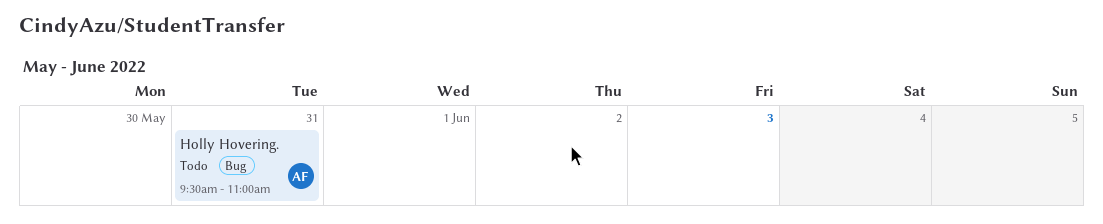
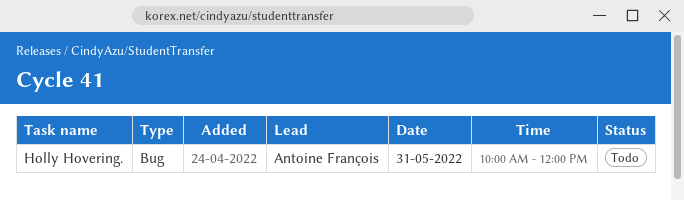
Holly Hovering., begins: 09:30 -> 10:00
Holly Hovering., ends: 11:00 -> 12:00

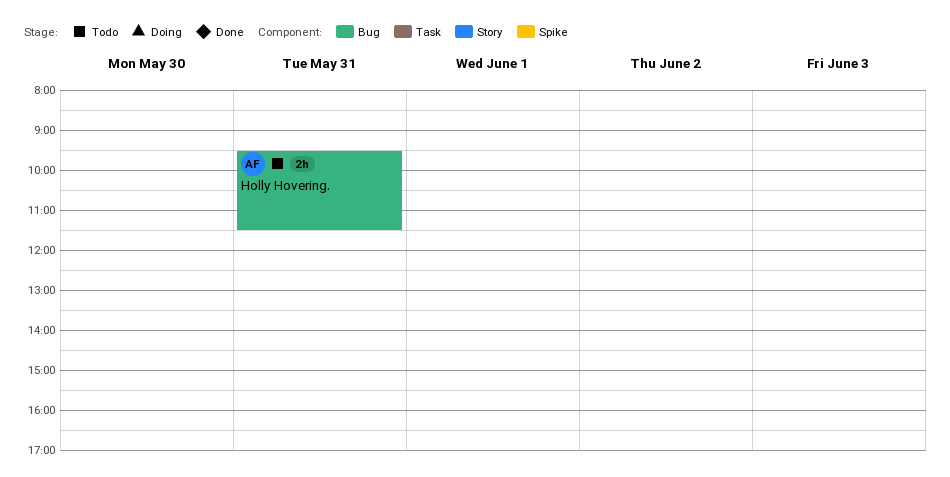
Holly Hovering., begins: 10:00 -> 09:30
Holly Hovering., ends: 12:00 -> 11:30

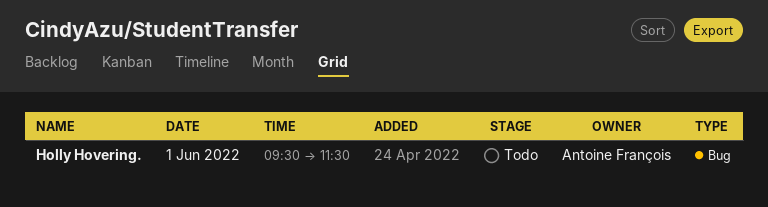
Holly Hovering., day: May 31 -> Jun 1

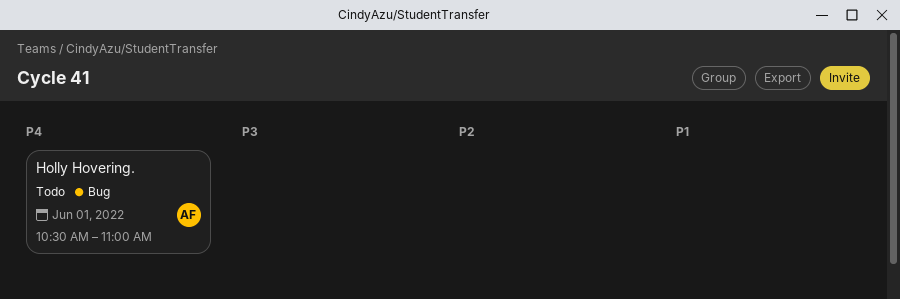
Holly Hovering., begins: 09:30 -> 10:30
Holly Hovering., ends: 11:30 -> 11:00

